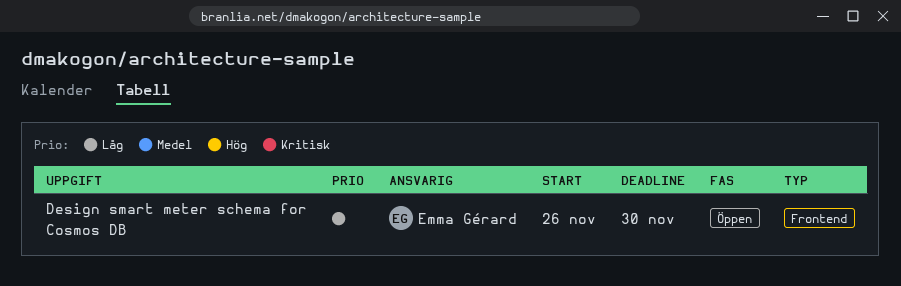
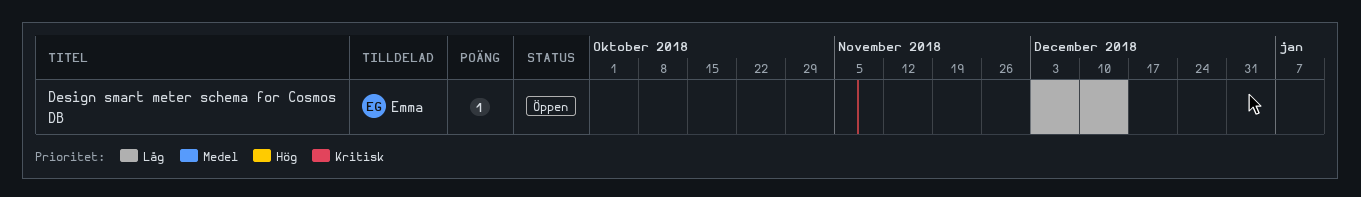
Design smart meter schema for Cosmos DB, start: Nov 26 -> Dec 3
Design smart meter schema for Cosmos DB, due: Nov 30 -> Dec 14

